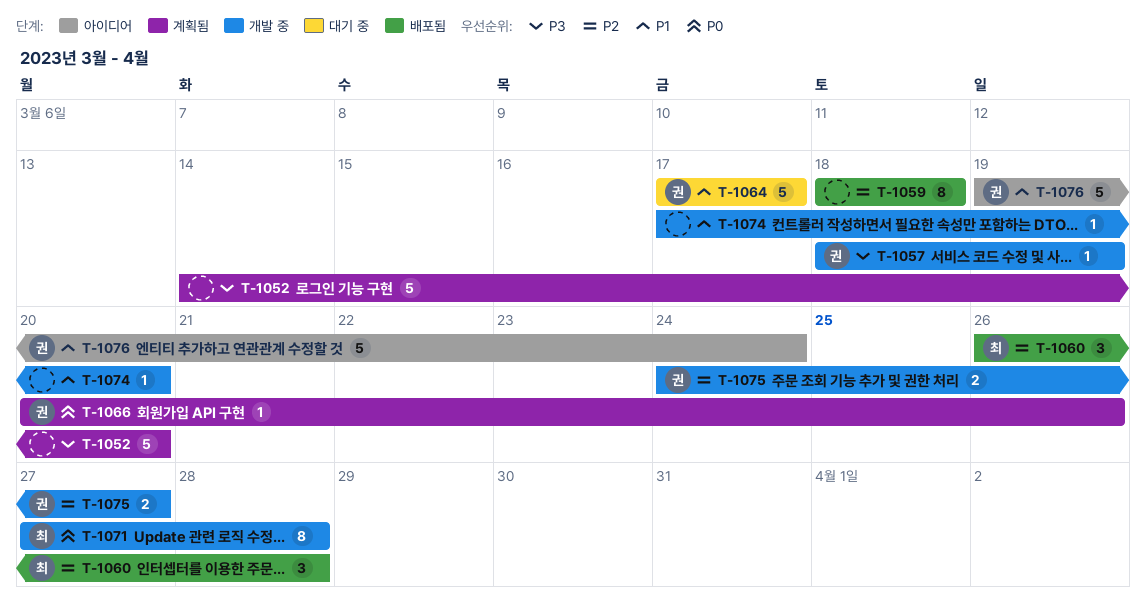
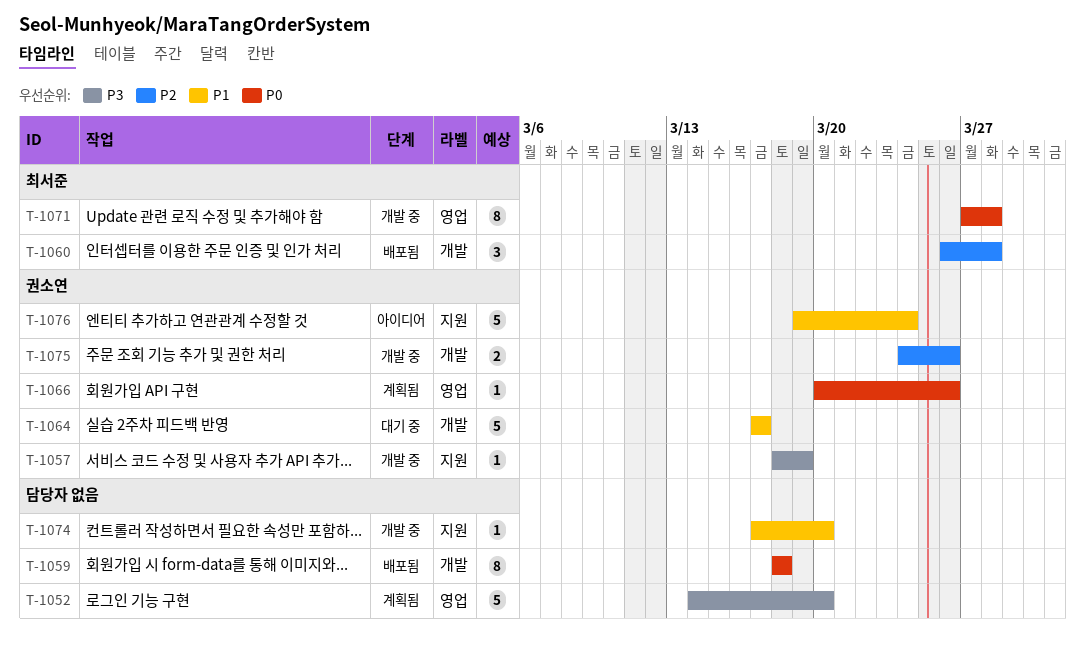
T-1059, priority: P2 -> P0
T-1075, due: Mar 27 -> Mar 26

